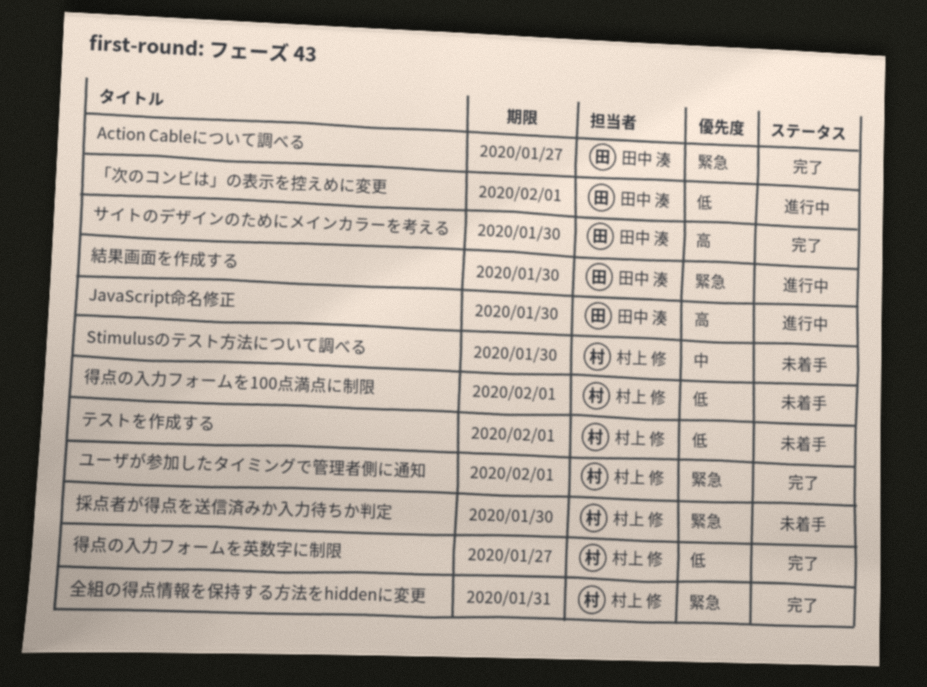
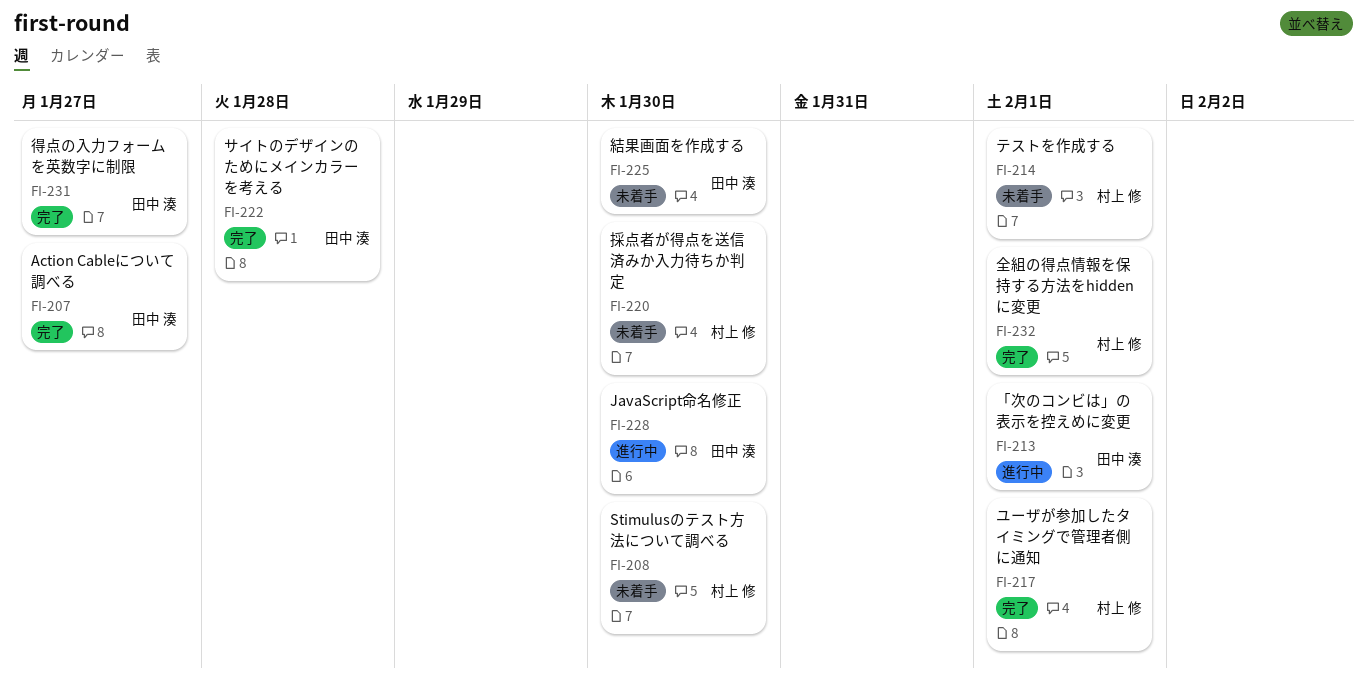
サイトのデザインのためにメインカラーを考える, due: Jan 30 -> Jan 28
全組の得点情報を保持する方法をhiddenに変更, due: Jan 31 -> Feb 1
得点の入力フォームを100点満点に制限: present -> none
得点の入力フォームを英数字に制限, owner: 村上 修 -> 田中 湊
結果画面を作成する, status: 進行中 -> 未着手

